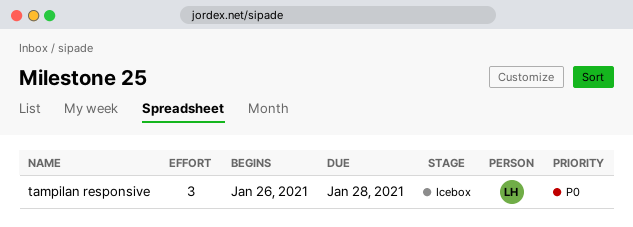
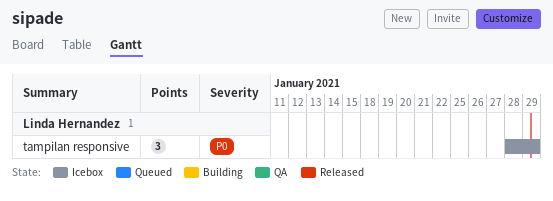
tampilan responsive, start: Jan 26 -> Jan 28
tampilan responsive, due: Jan 28 -> Jan 29

